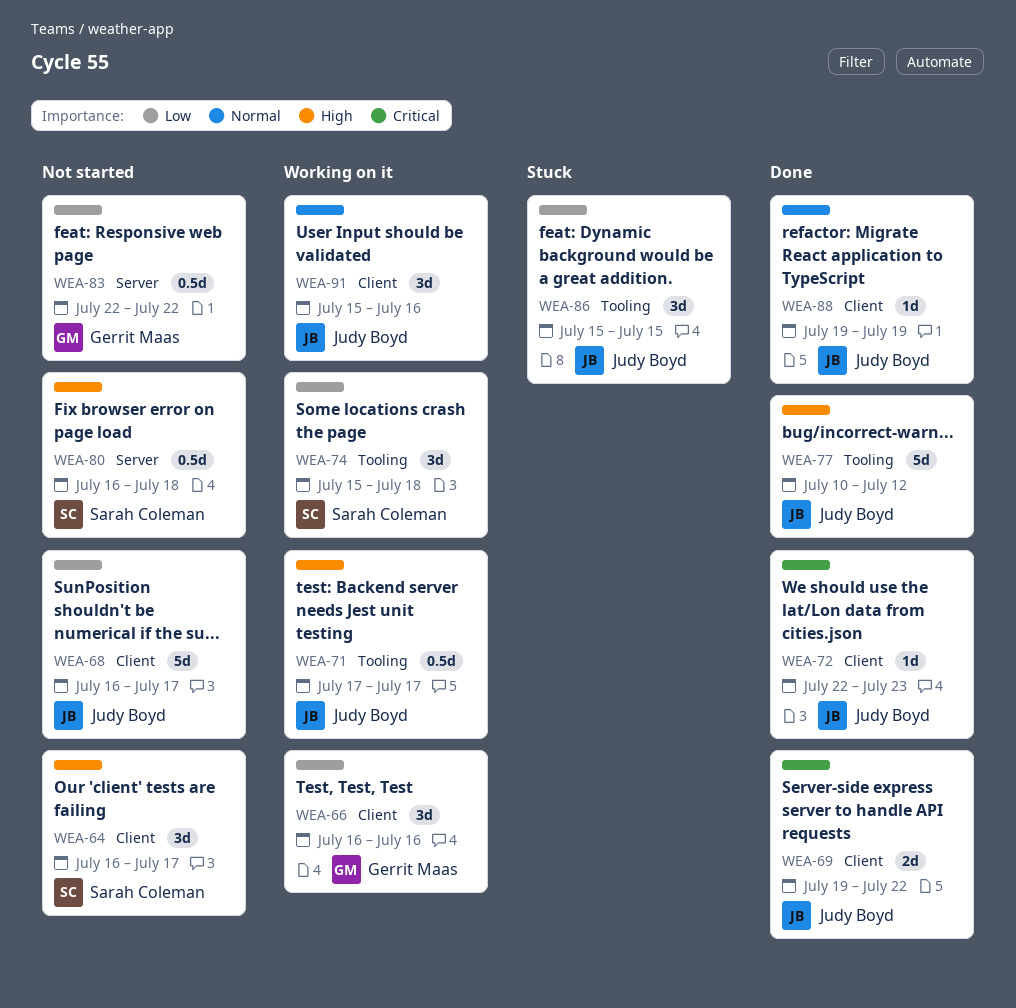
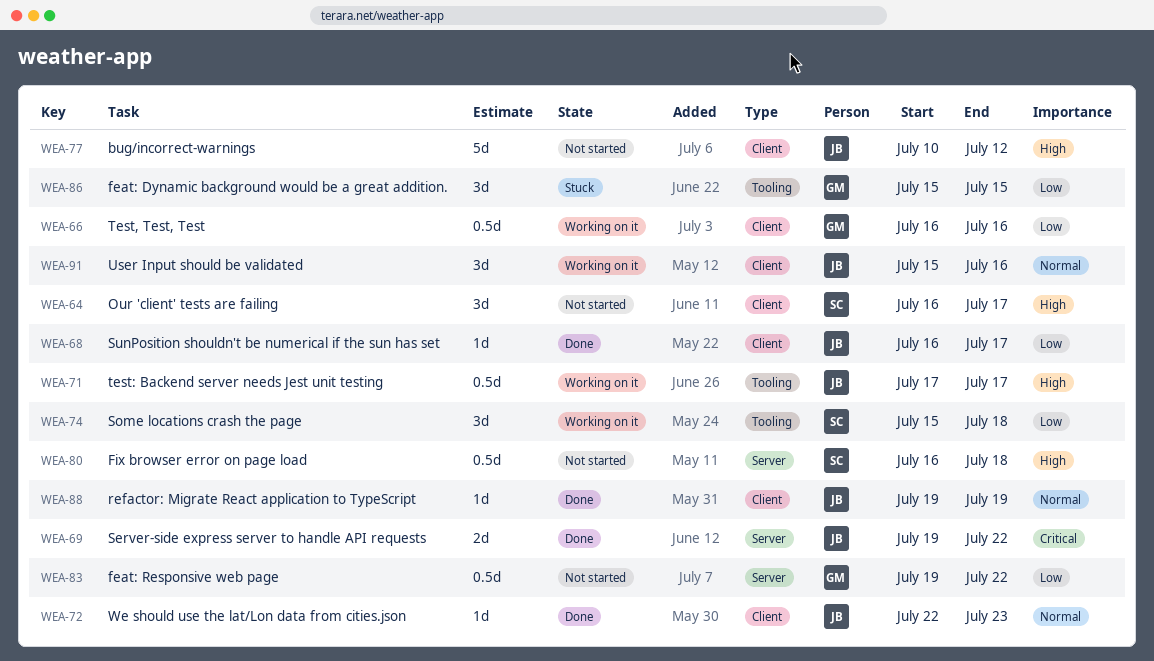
WEA-66, estimate: 3d -> 0.5d
WEA-68, status: Not started -> Done
WEA-68, estimate: 5d -> 1d
WEA-69, label: Client -> Server
WEA-72, priority: Critical -> Normal
WEA-77, status: Done -> Not started
WEA-77, label: Tooling -> Client
WEA-83, start: Jul 22 -> Jul 19
WEA-86, owner: Judy Boyd -> Gerrit Maas

